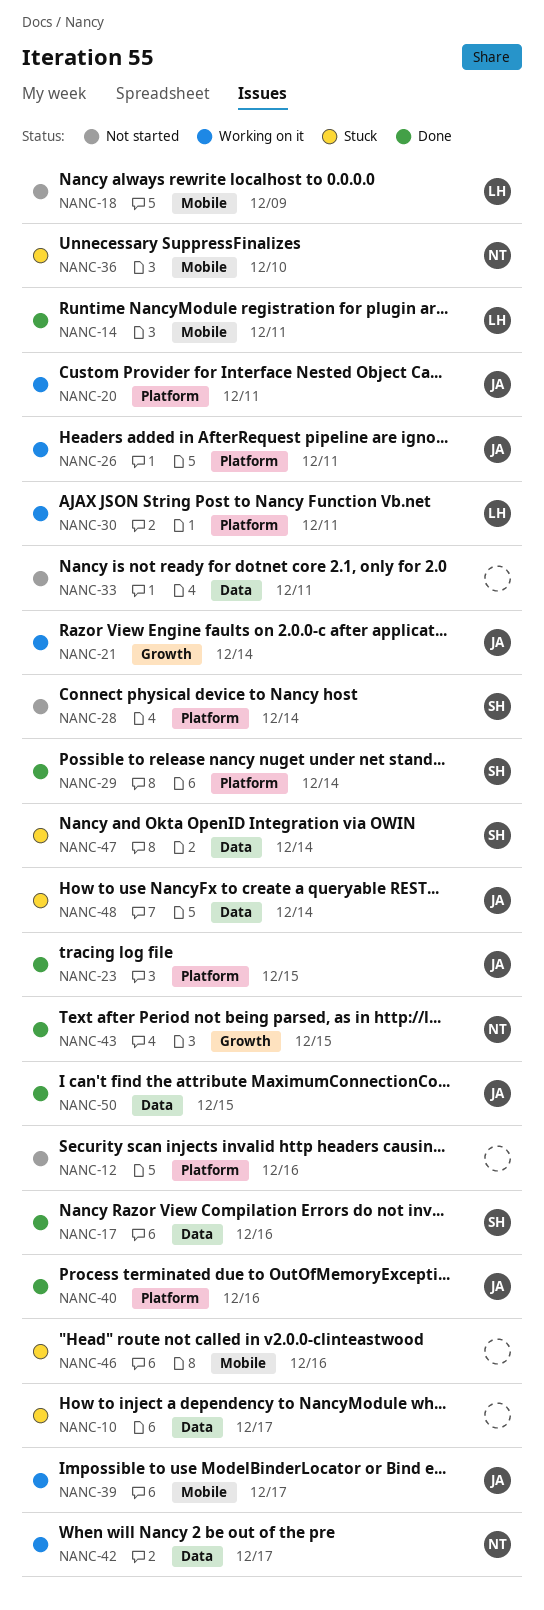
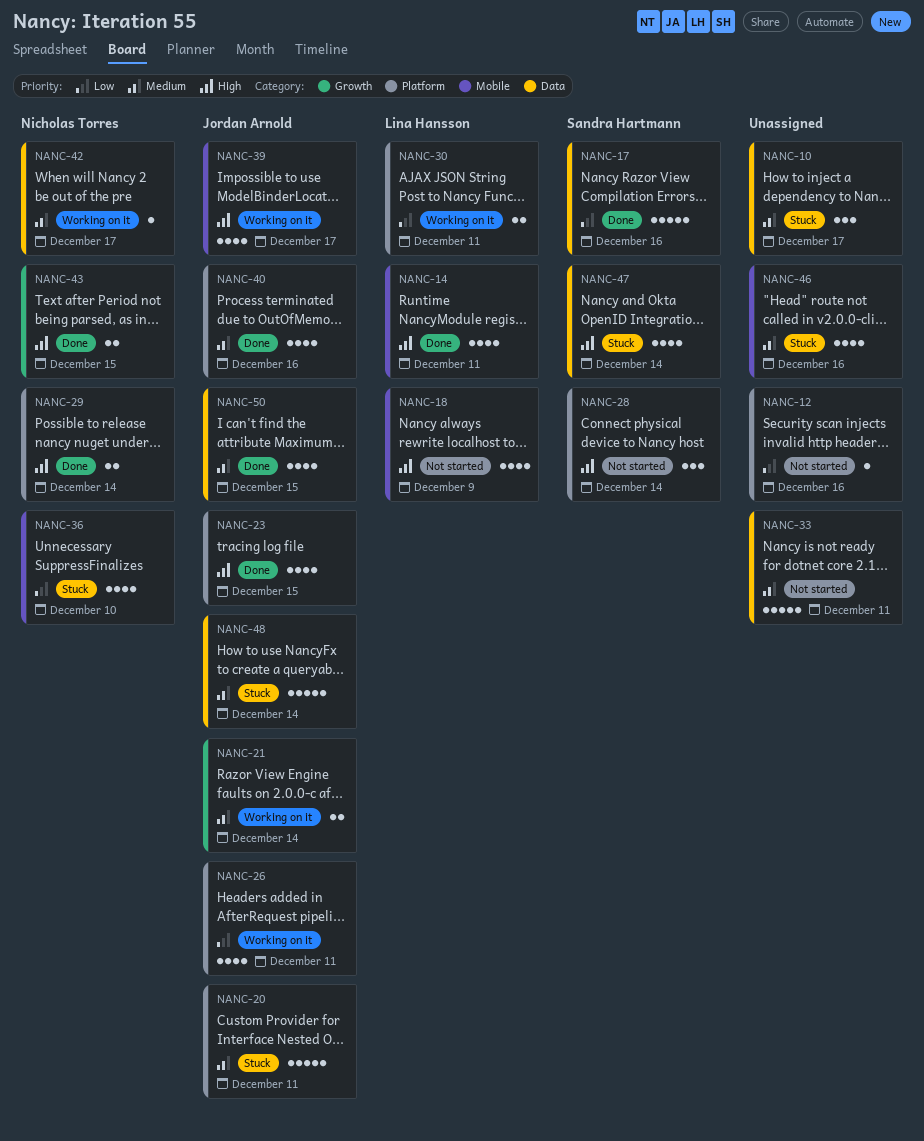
NANC-20, status: Working on it -> Stuck
NANC-29, owner: Sandra Hartmann -> Nicholas Torres

